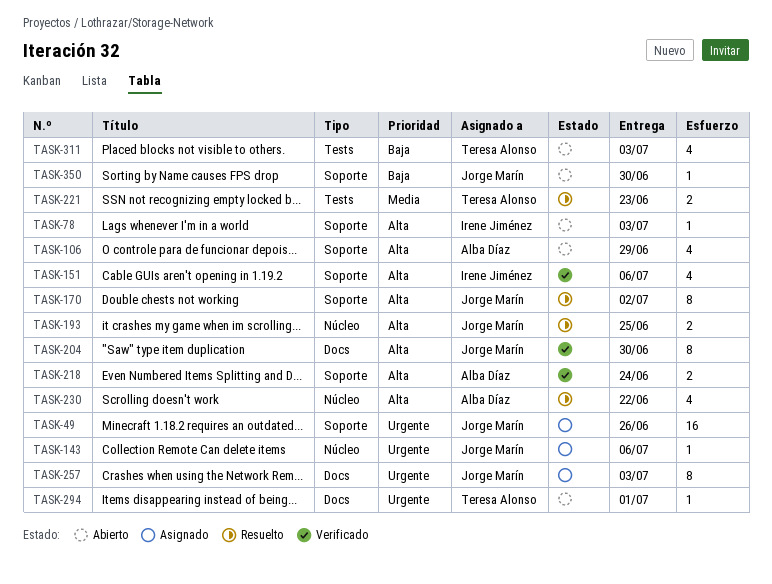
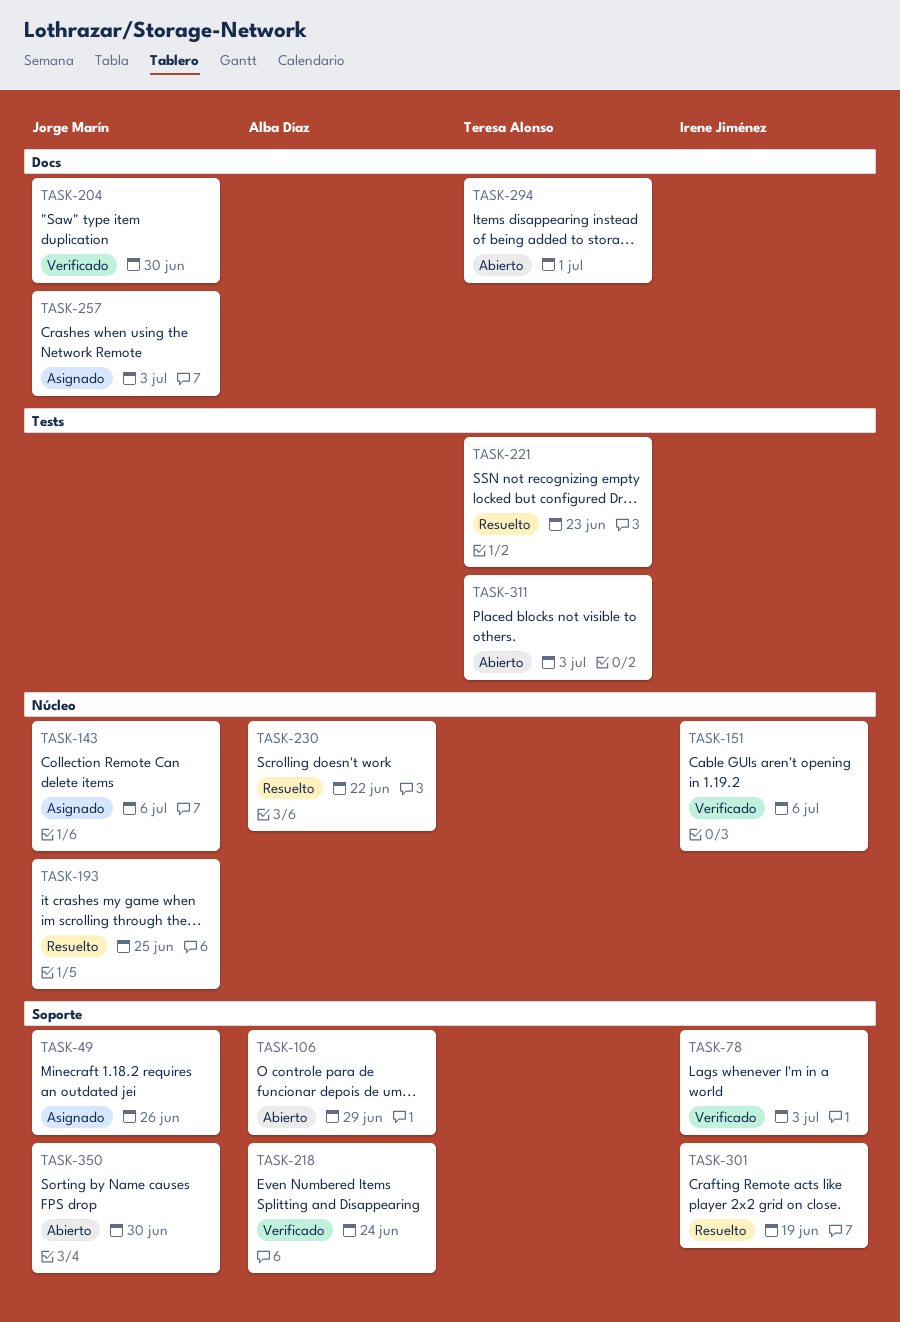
TASK-78, status: Abierto -> Verificado
TASK-151, label: Soporte -> Núcleo
TASK-170: present -> none
TASK-301: none -> present

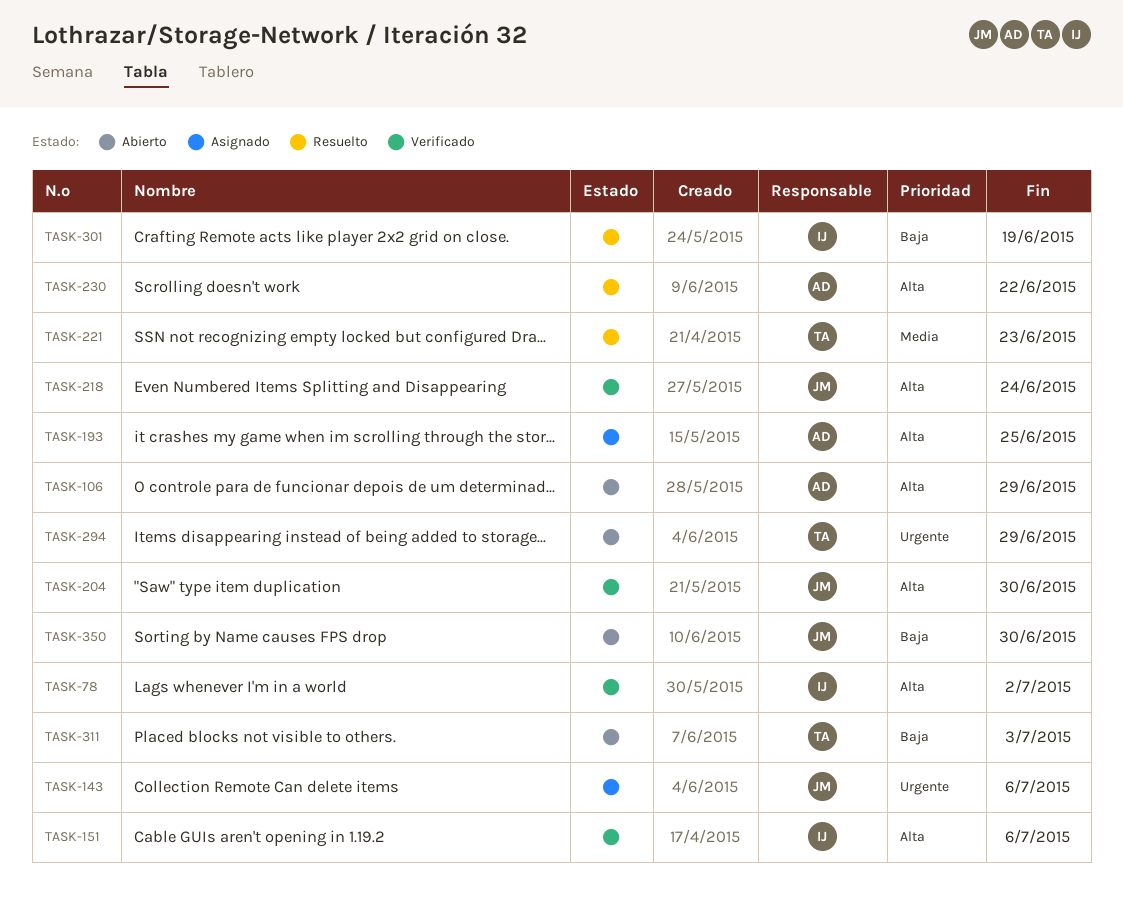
TASK-49: present -> none
TASK-78, due: Jul 3 -> Jul 2
TASK-193, status: Resuelto -> Asignado
TASK-193, owner: Jorge Marín -> Alba Díaz
TASK-218, owner: Alba Díaz -> Jorge Marín
TASK-257: present -> none
TASK-294, due: Jul 1 -> Jun 29

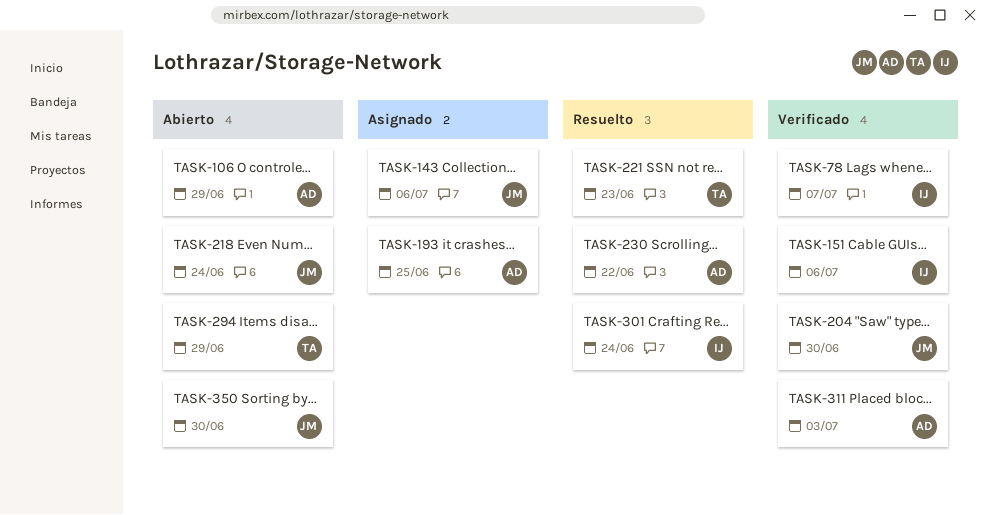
TASK-78, due: Jul 2 -> Jul 7
TASK-218, status: Verificado -> Abierto
TASK-301, due: Jun 19 -> Jun 24
TASK-311, status: Abierto -> Verificado
TASK-311, owner: TA -> AD

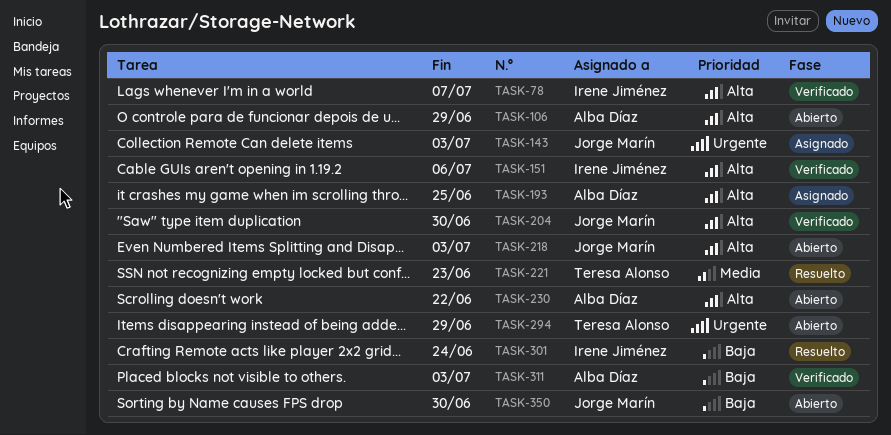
TASK-143, due: Jul 6 -> Jul 3
TASK-218, due: Jun 24 -> Jul 3
TASK-230, status: Resuelto -> Abierto

